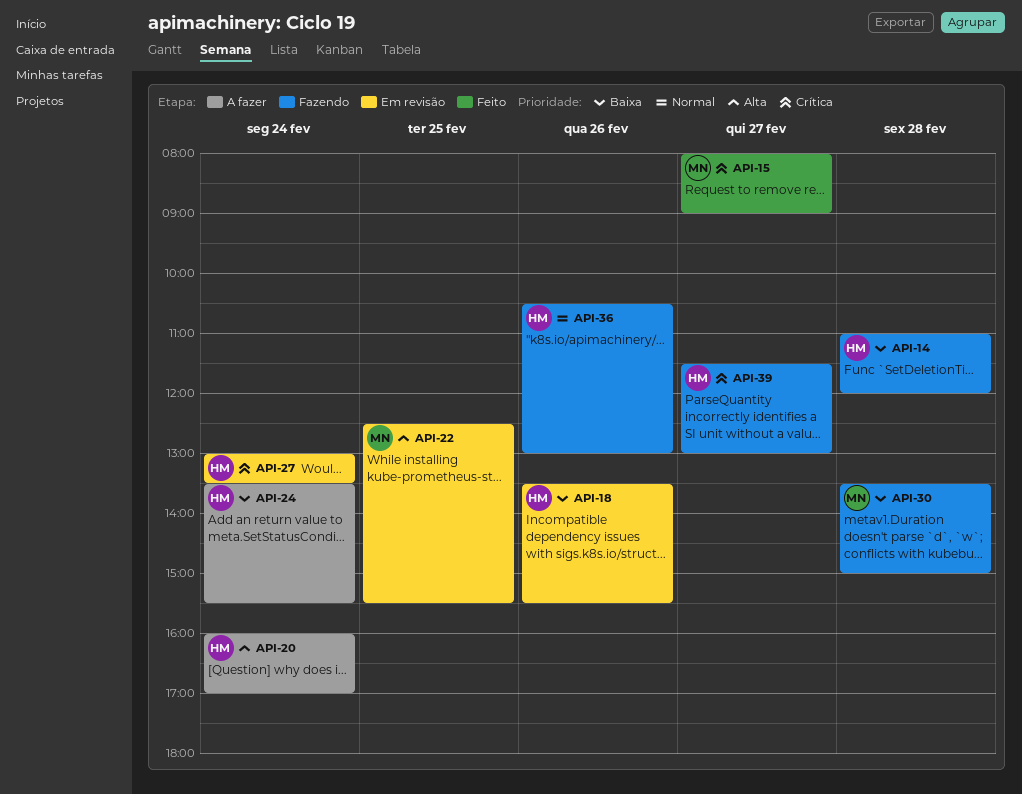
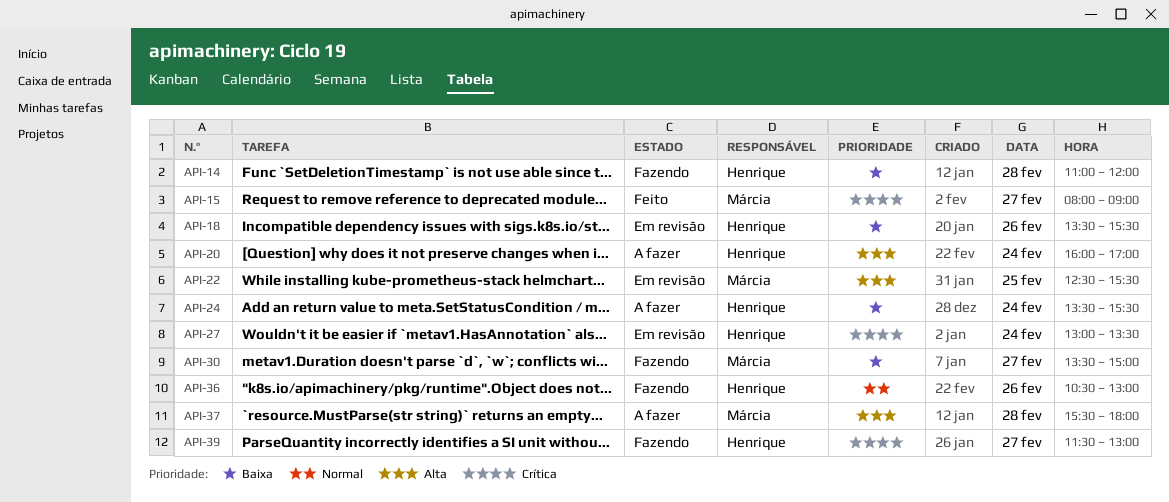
API-30, day: Feb 28 -> Feb 27
API-37: none -> present

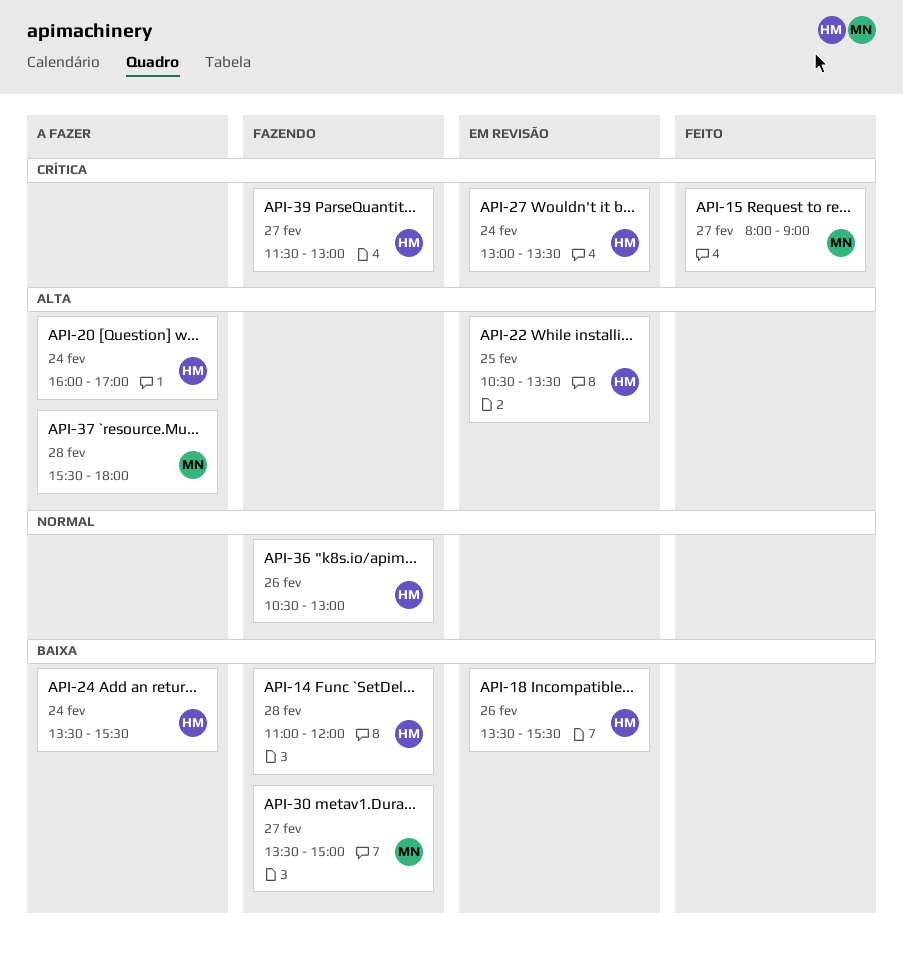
API-22, owner: Márcia -> Henrique
API-22, begins: 12:30 -> 10:30
API-22, ends: 15:30 -> 13:30

